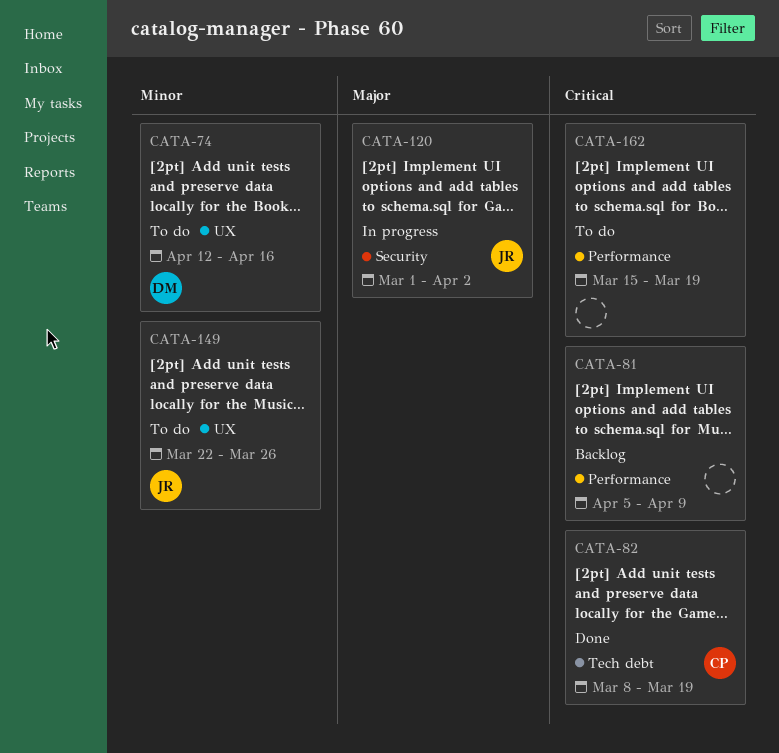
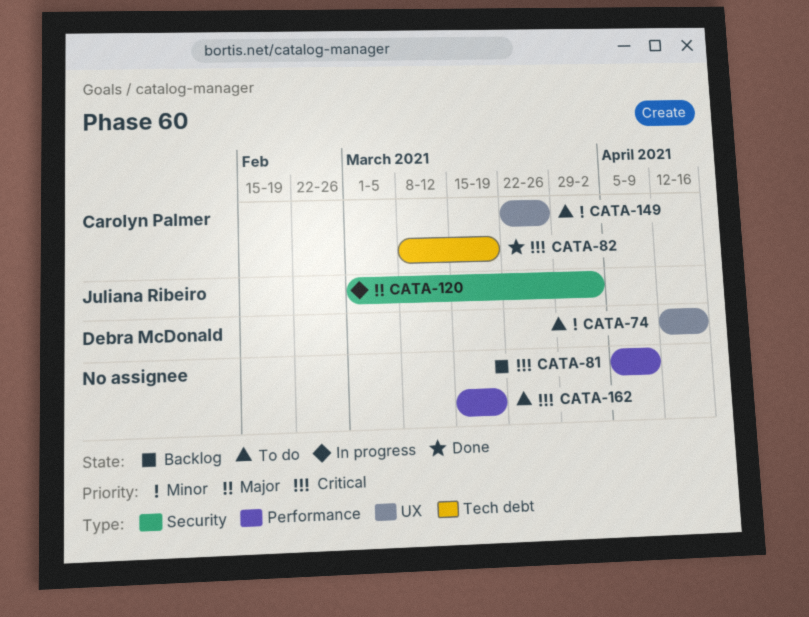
CATA-149, owner: Juliana Ribeiro -> Carolyn Palmer

